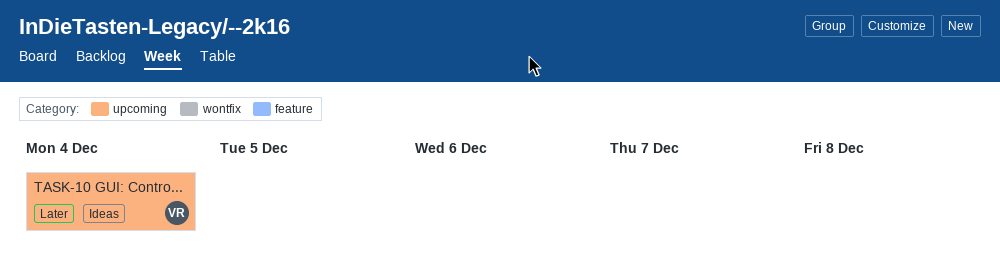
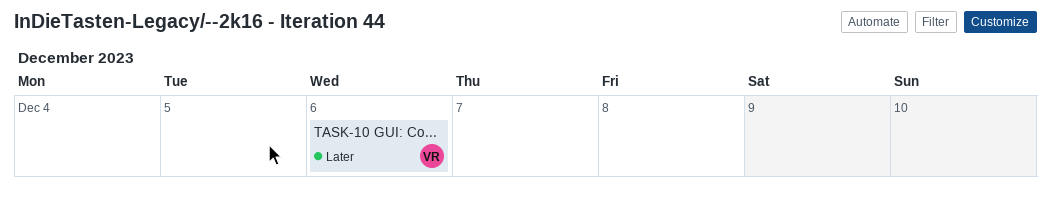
TASK-10, due: Dec 4 -> Dec 6

